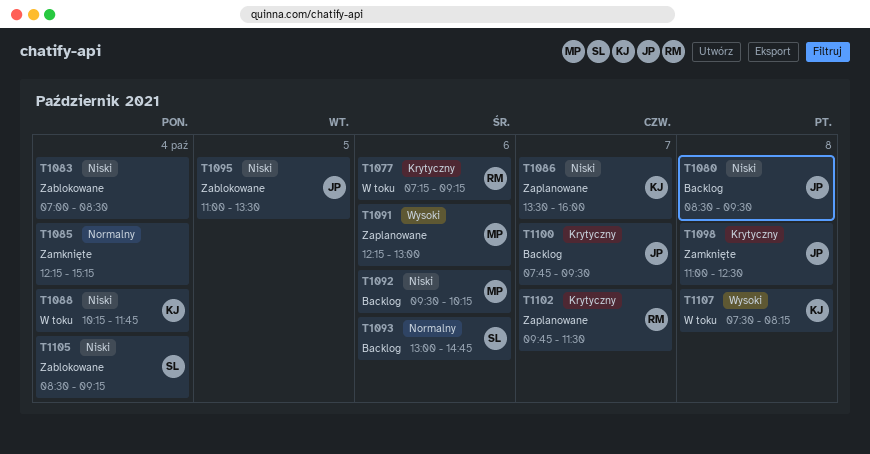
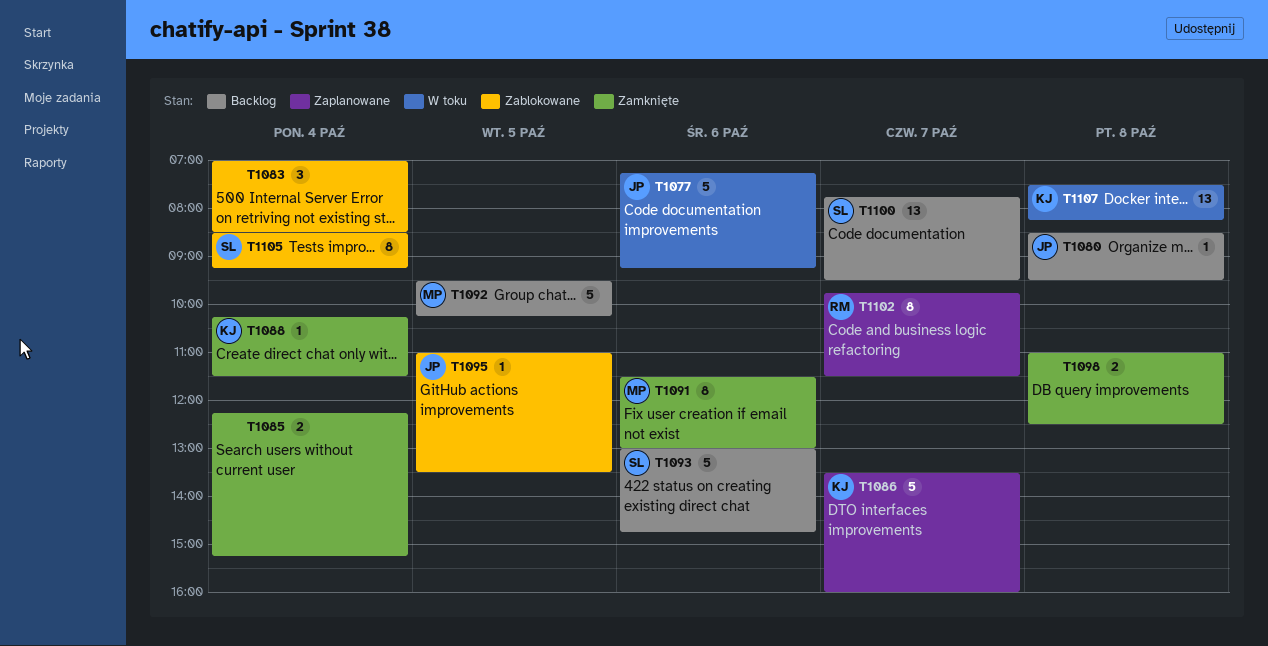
T1077, owner: RM -> JP
T1088, status: W toku -> Zamknięte
T1088, ends: 11:45 -> 11:30
T1091, status: Zaplanowane -> Zamknięte
T1091, begins: 12:15 -> 11:30
T1092, day: Oct 6 -> Oct 5
T1098, owner: JP -> none
T1100, owner: JP -> SL

